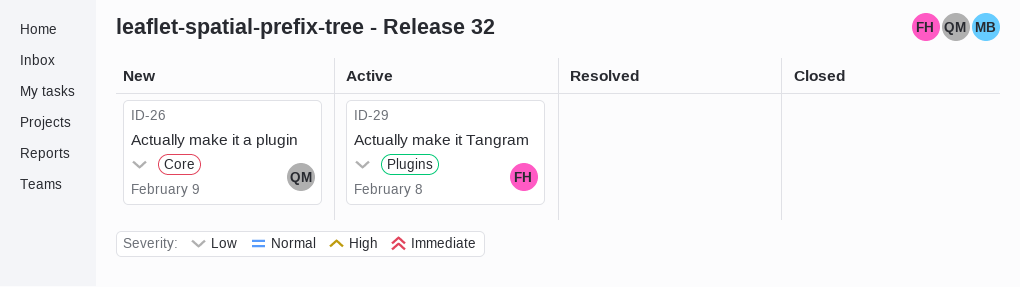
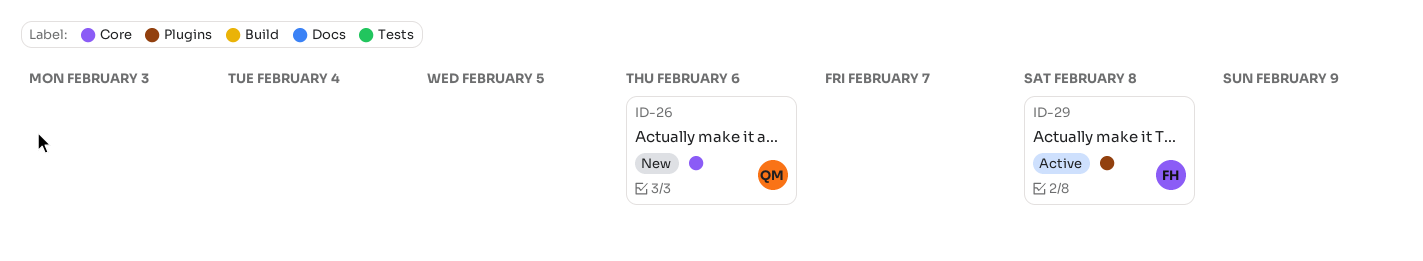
ID-26, due: Feb 9 -> Feb 6

